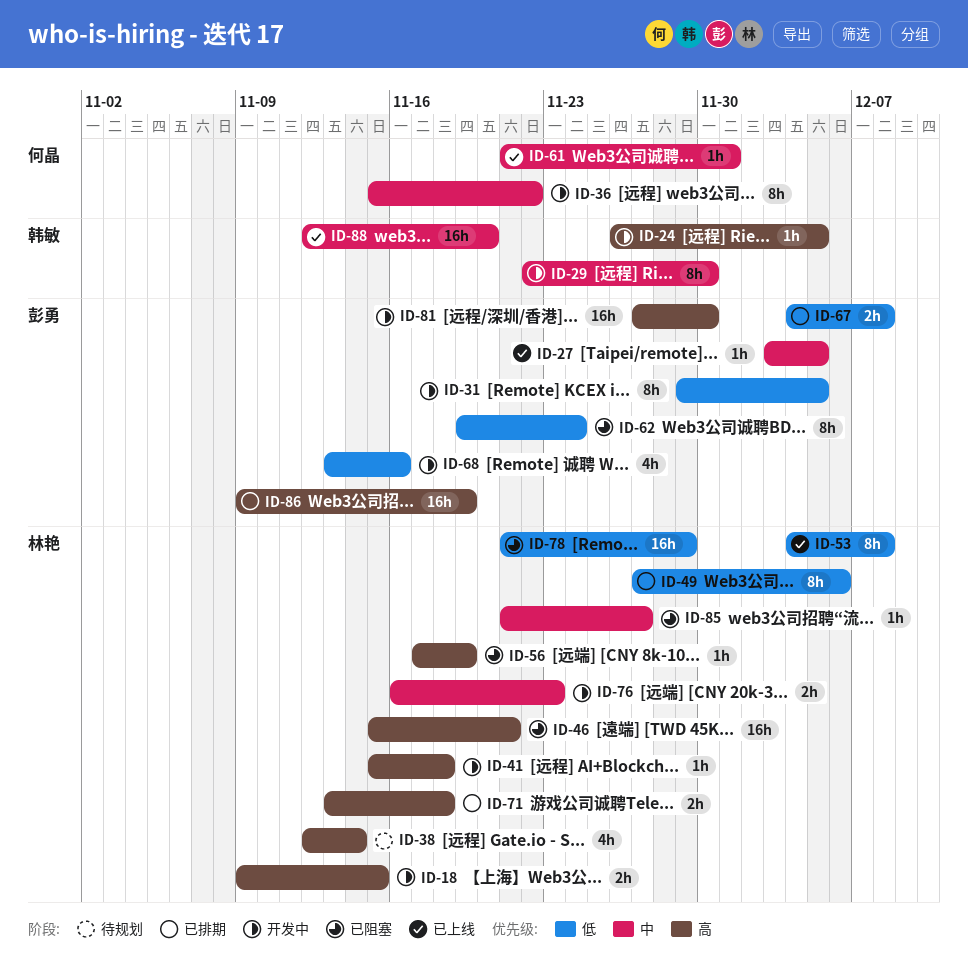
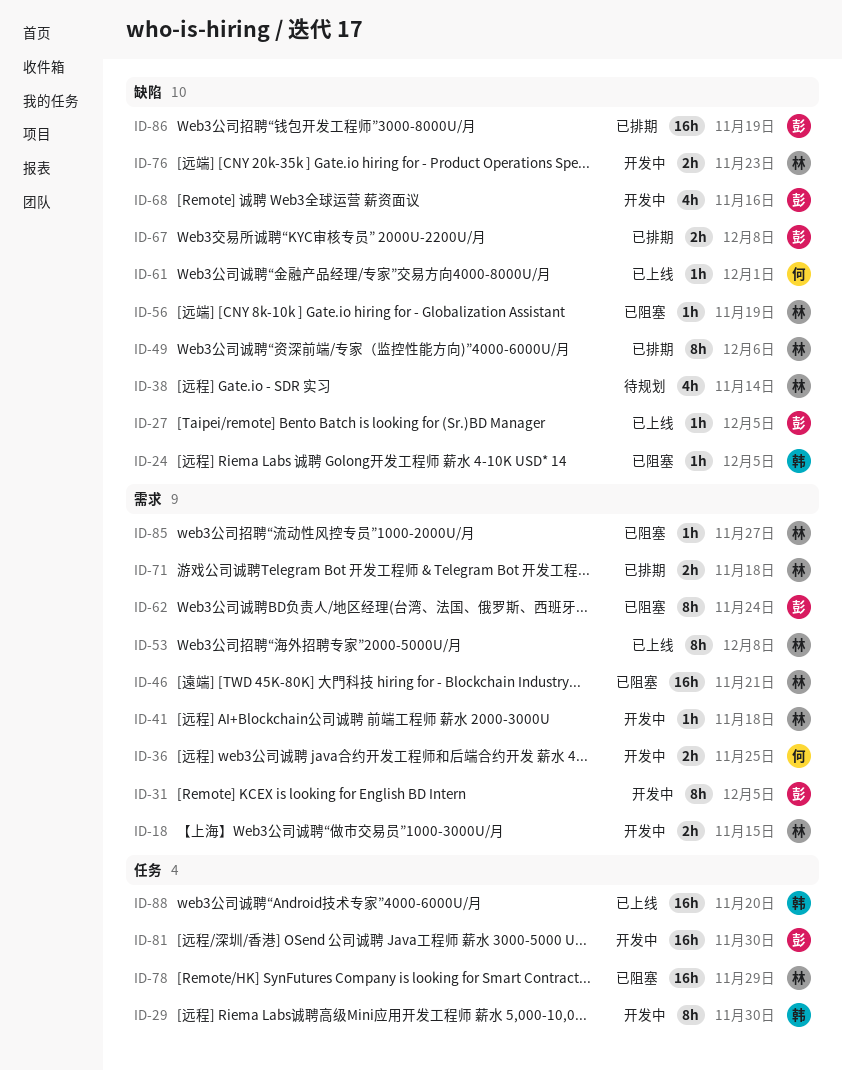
ID-24, status: 开发中 -> 已阻塞
ID-36, estimate: 8h -> 2h
ID-36, due: Nov 22 -> Nov 25

